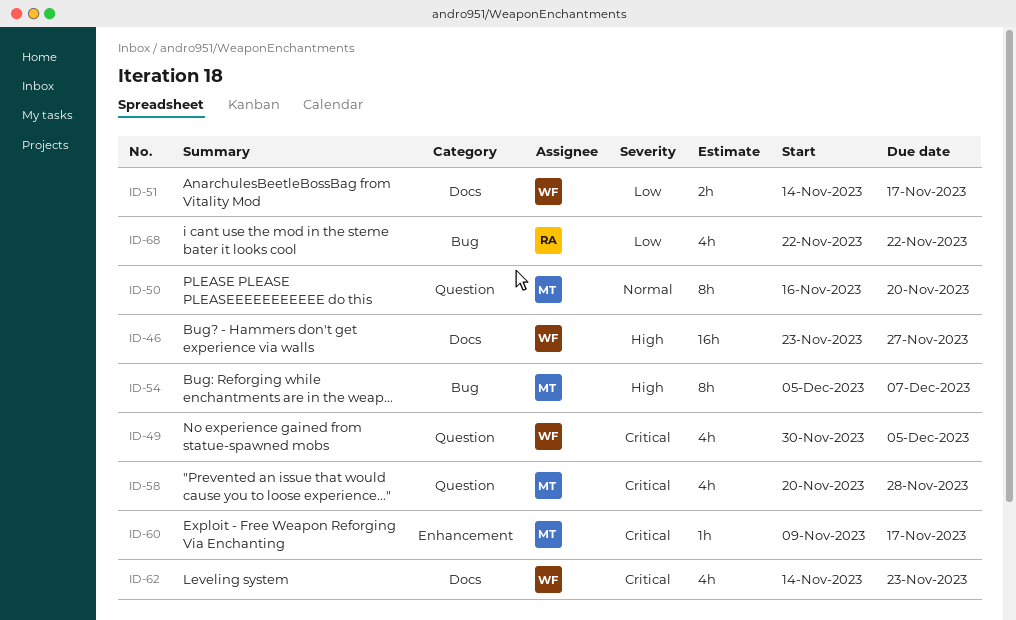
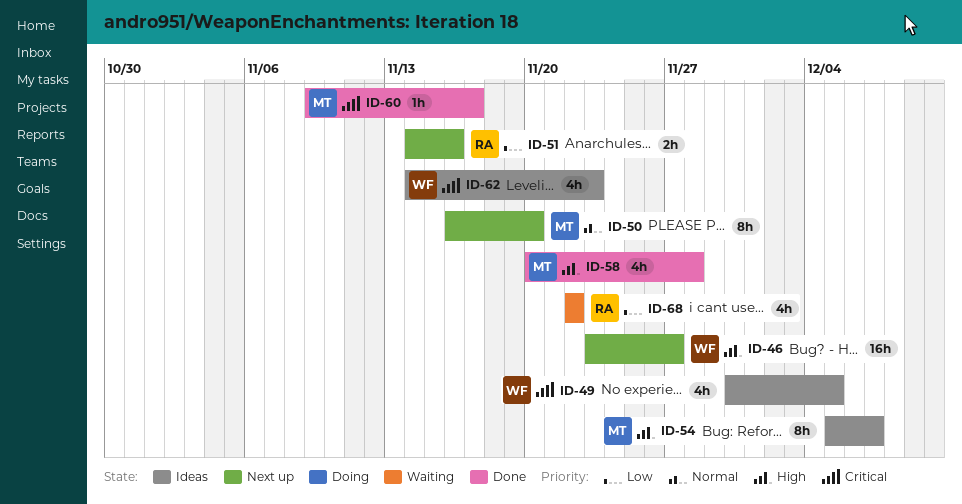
ID-51, owner: WF -> RA
ID-51, due: Nov 17 -> Nov 16
ID-58, priority: Critical -> High

